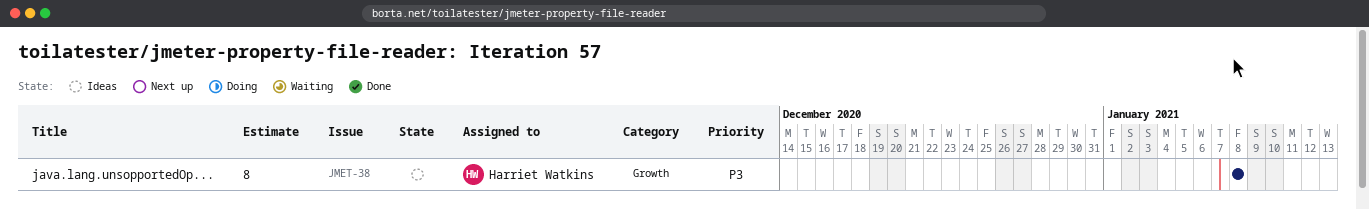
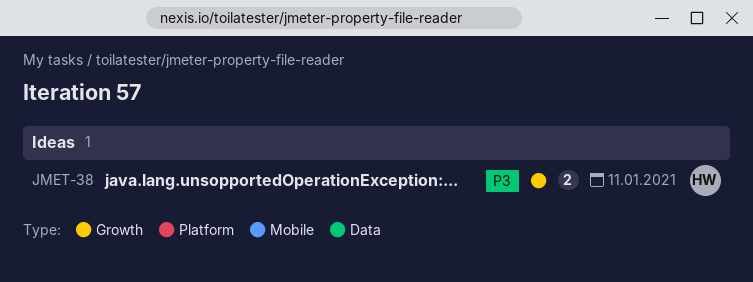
JMET-38, estimate: 8 -> 2
JMET-38, due: Jan 8 -> Jan 11

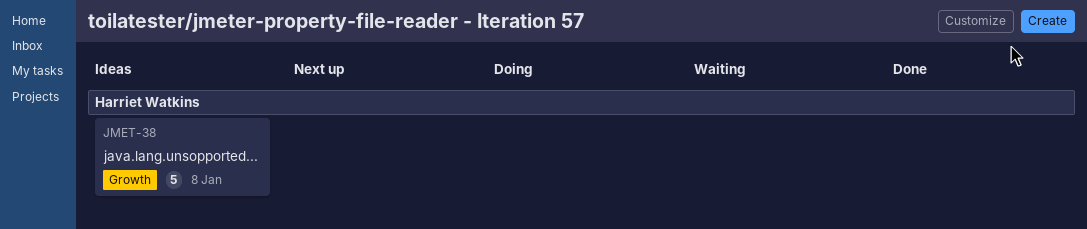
JMET-38, estimate: 2 -> 5
JMET-38, due: Jan 11 -> Jan 8

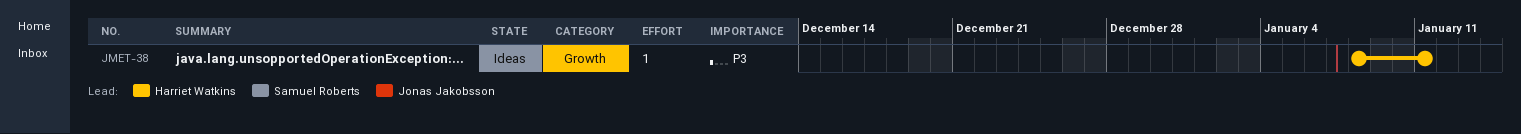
JMET-38, estimate: 5 -> 1
JMET-38, due: Jan 8 -> Jan 11

